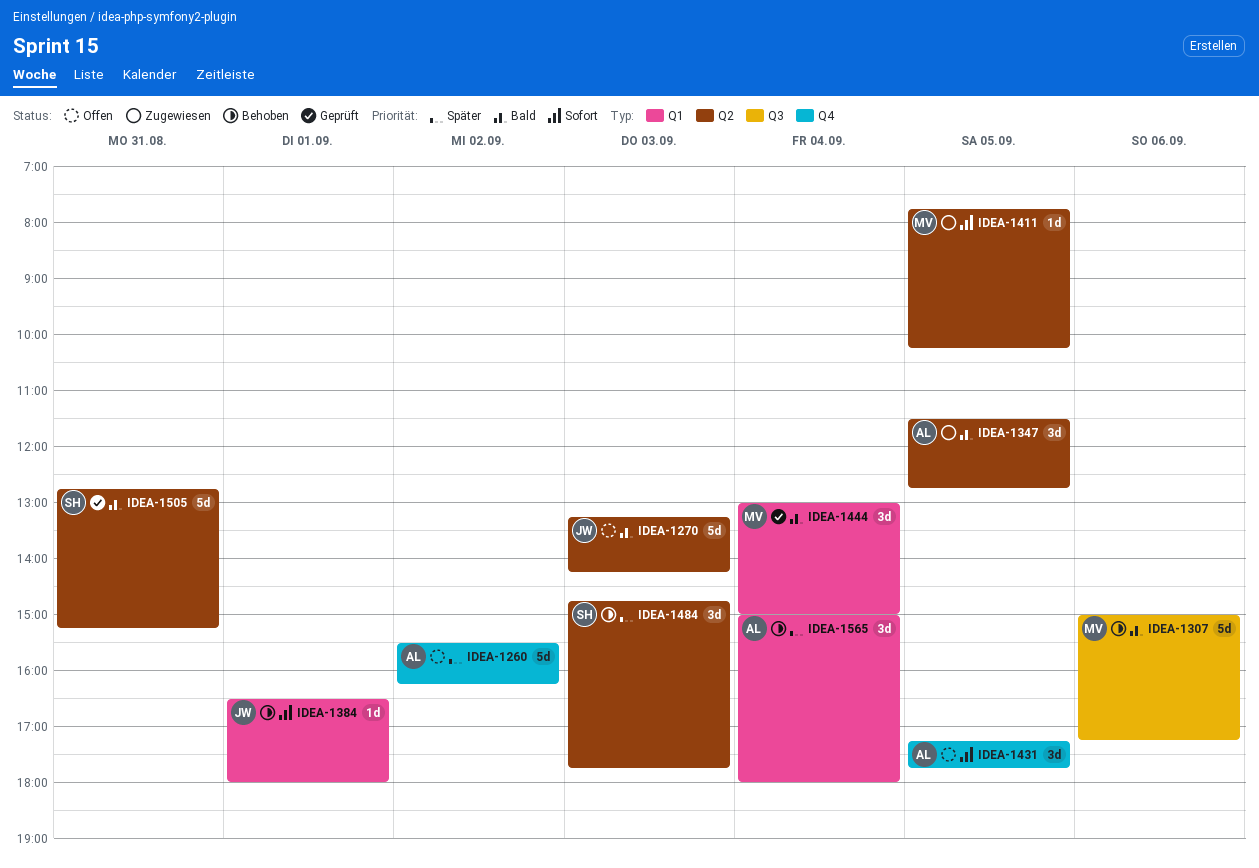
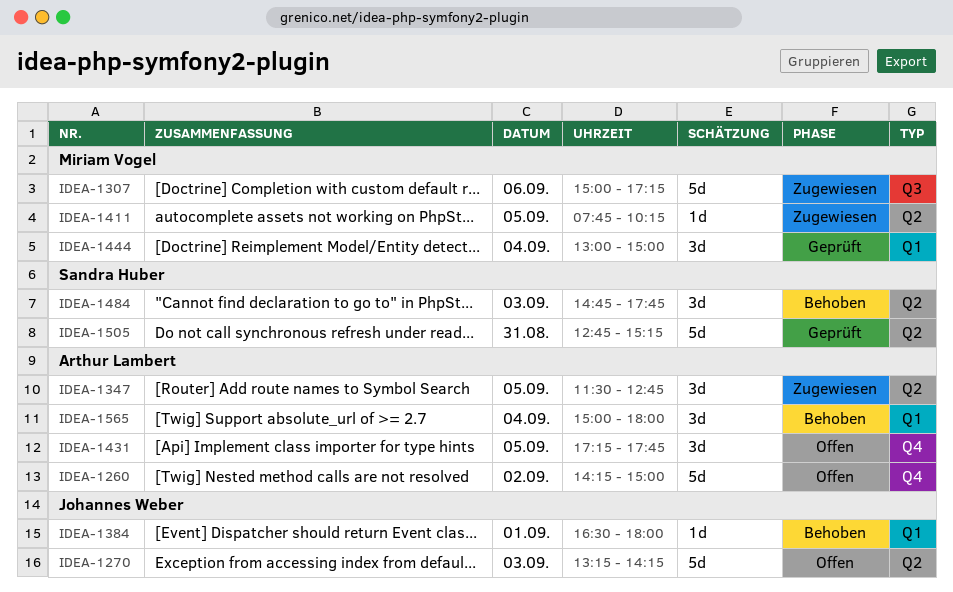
IDEA-1260, begins: 15:30 -> 14:15
IDEA-1260, ends: 16:15 -> 15:00
IDEA-1307, status: Behoben -> Zugewiesen

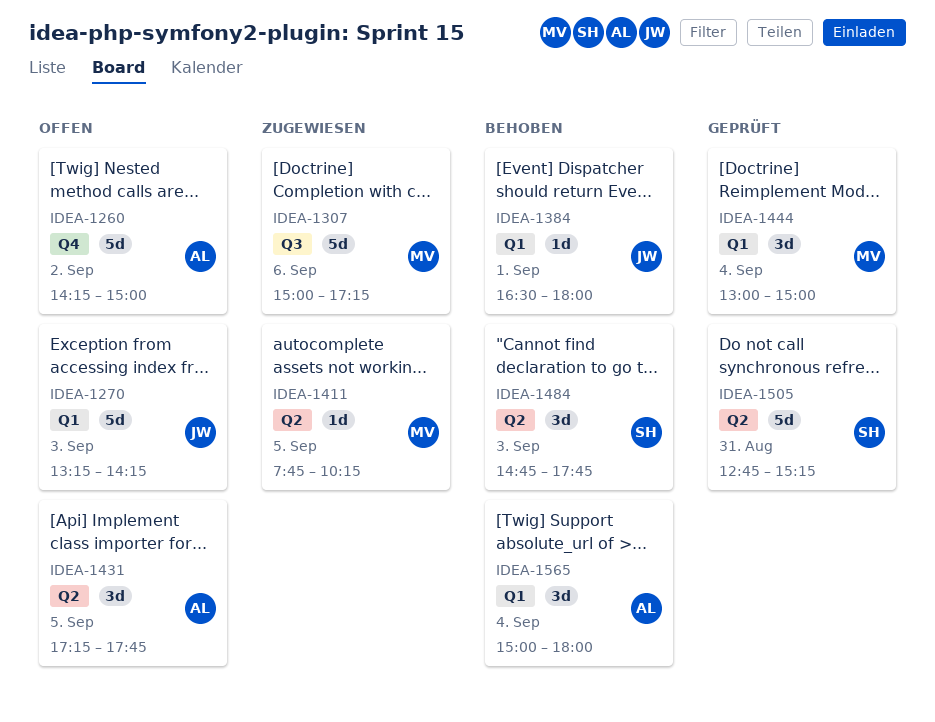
IDEA-1270, label: Q2 -> Q1
IDEA-1347: present -> none
IDEA-1431, label: Q4 -> Q2

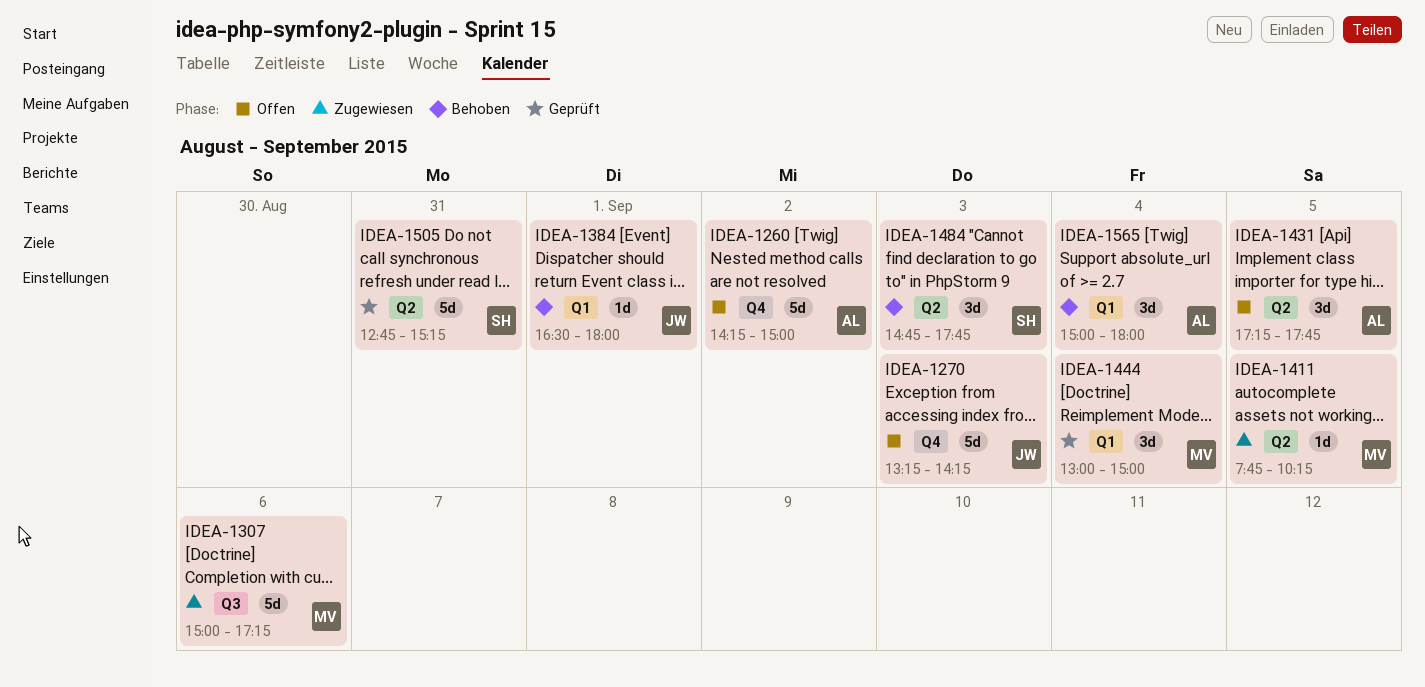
IDEA-1270, label: Q1 -> Q4

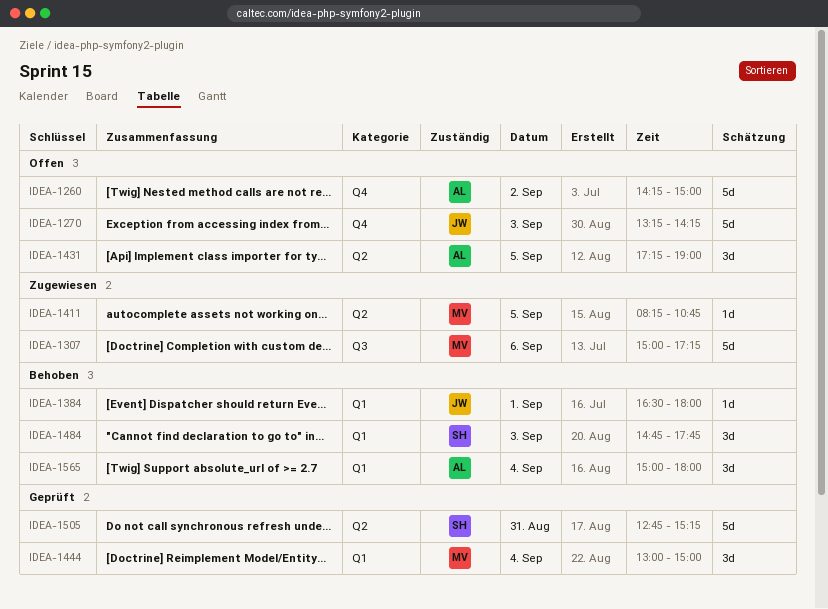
IDEA-1411, begins: 07:45 -> 08:15
IDEA-1411, ends: 10:15 -> 10:45
IDEA-1431, ends: 17:45 -> 19:00
IDEA-1484, label: Q2 -> Q1

